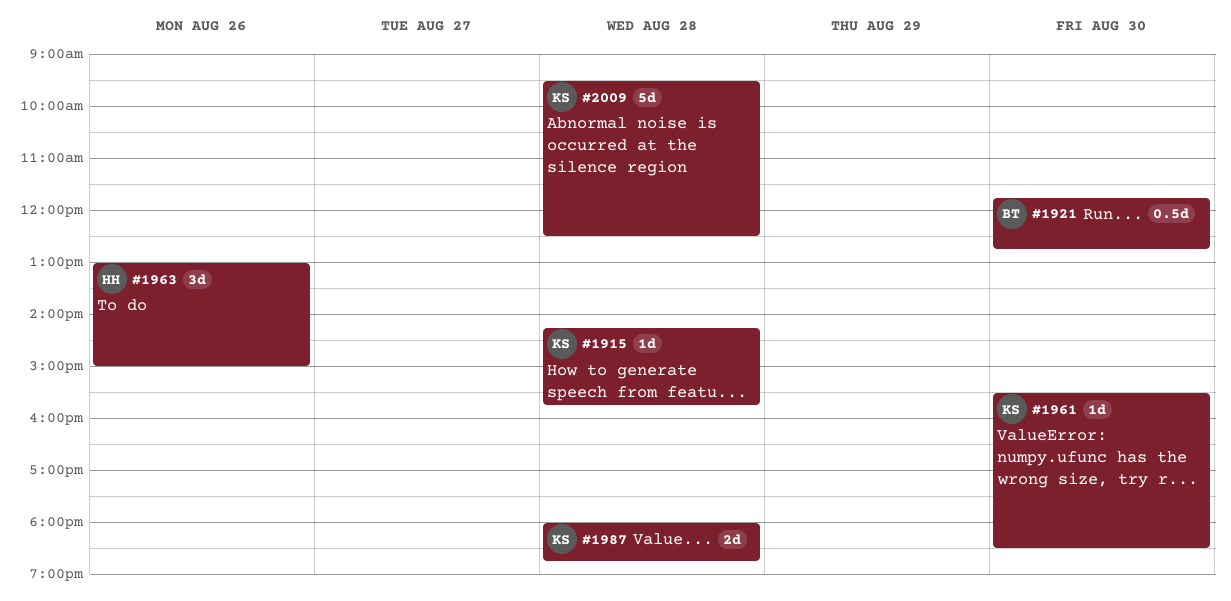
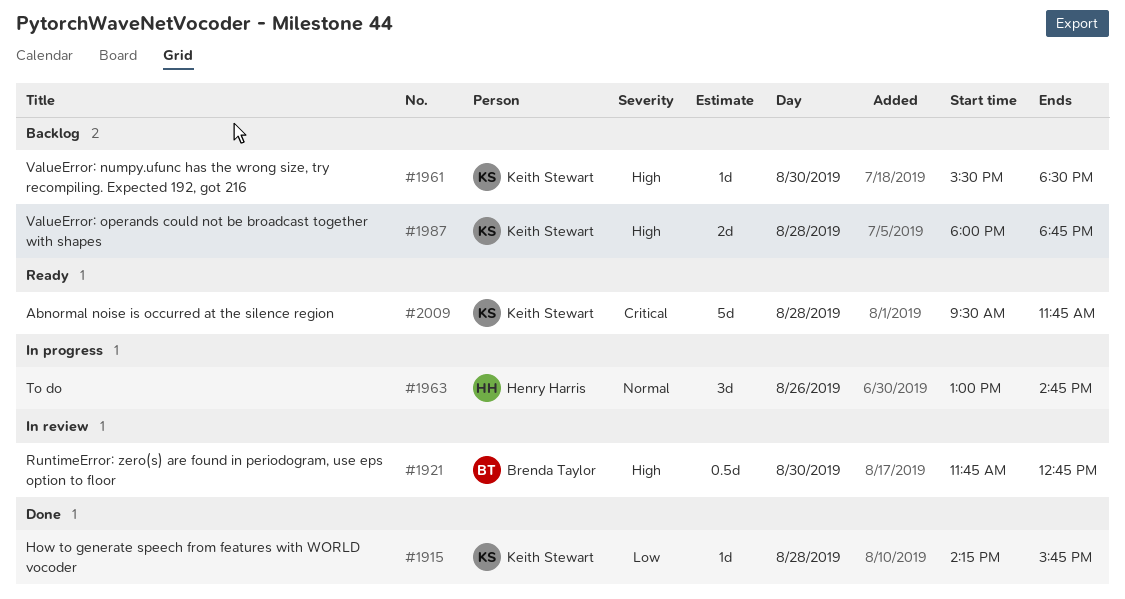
#1963, ends: 15:00 -> 14:45
#2009, ends: 12:30 -> 11:45

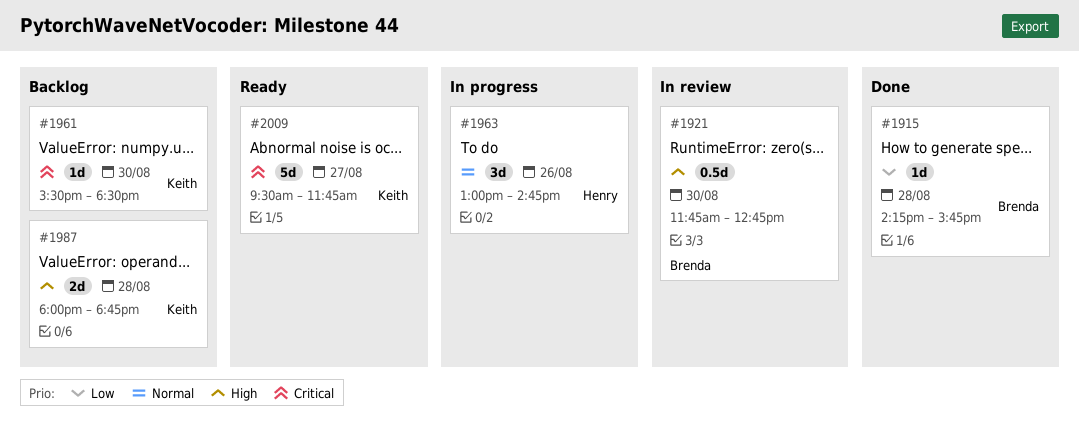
#1915, owner: Keith Stewart -> Brenda Taylor
#1961, priority: High -> Critical
#2009, day: Aug 28 -> Aug 27

